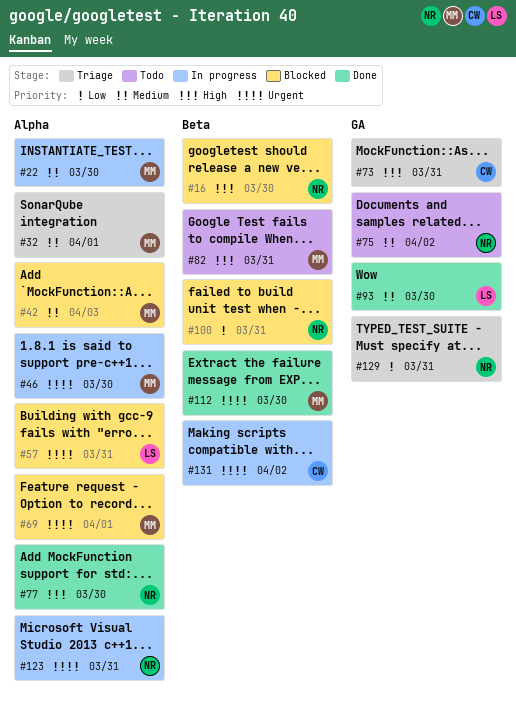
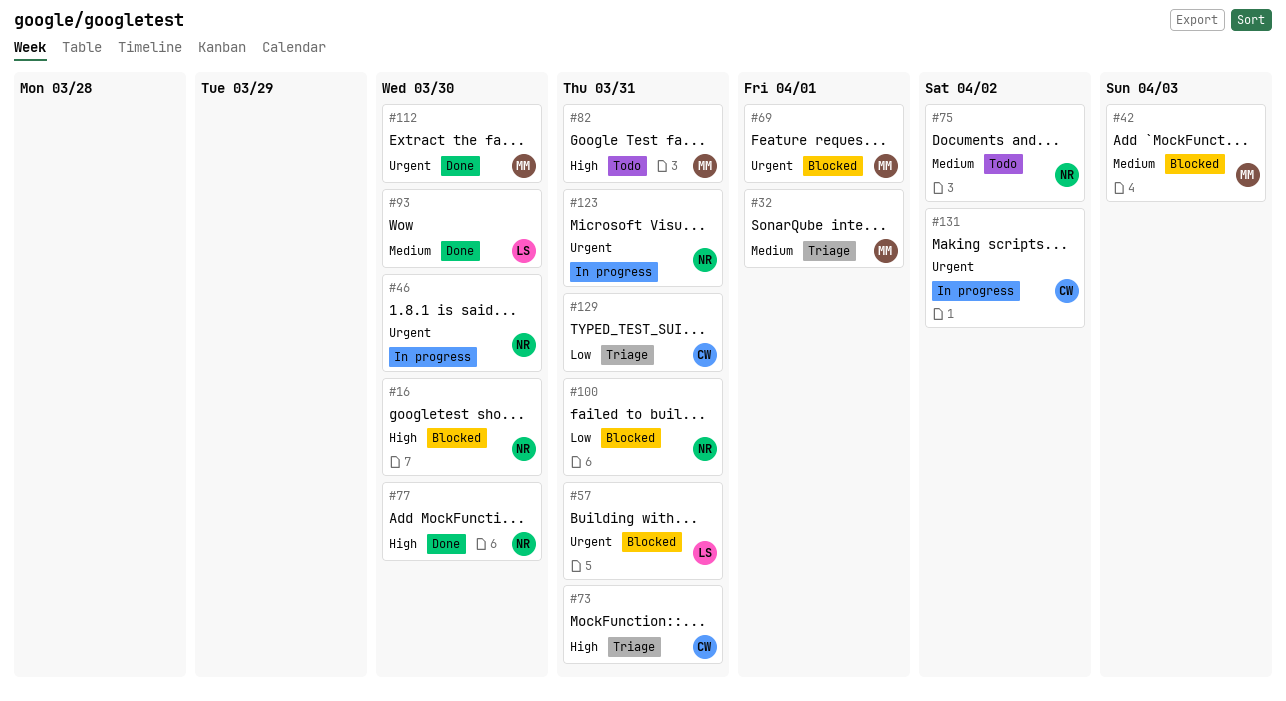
#22: present -> none
#46, owner: MM -> NR
#129, owner: NR -> CW

